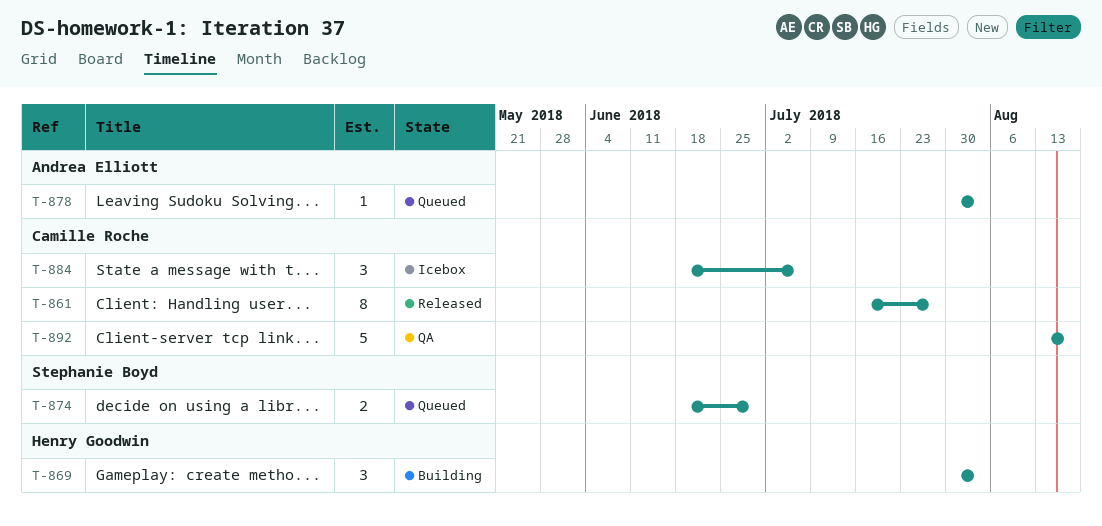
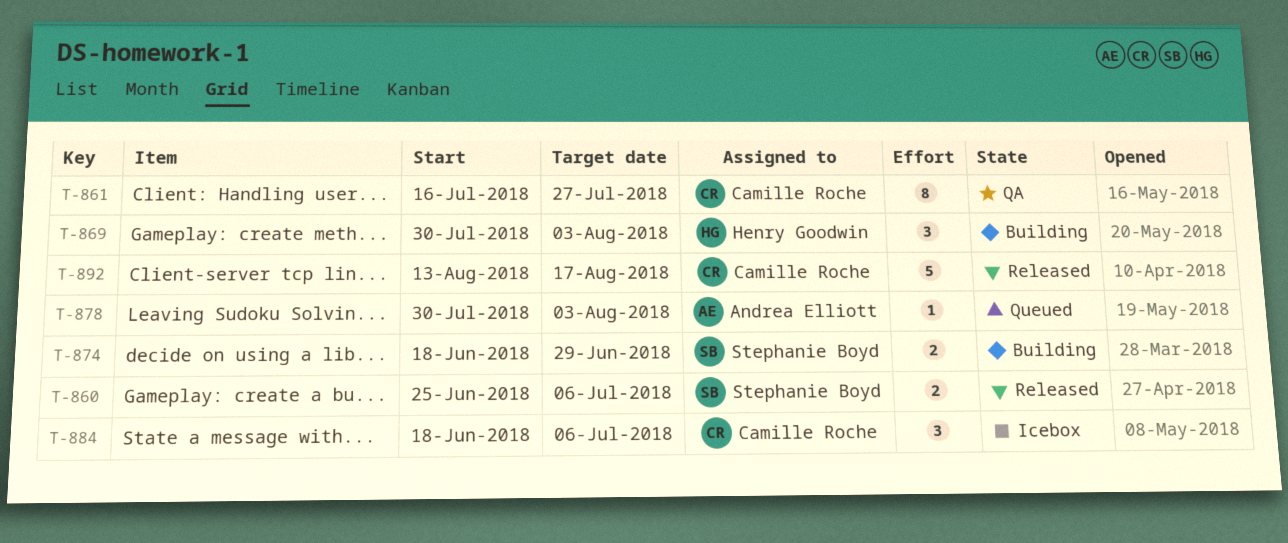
T-860: none -> present
T-861, status: Released -> QA
T-874, status: Queued -> Building
T-892, status: QA -> Released

